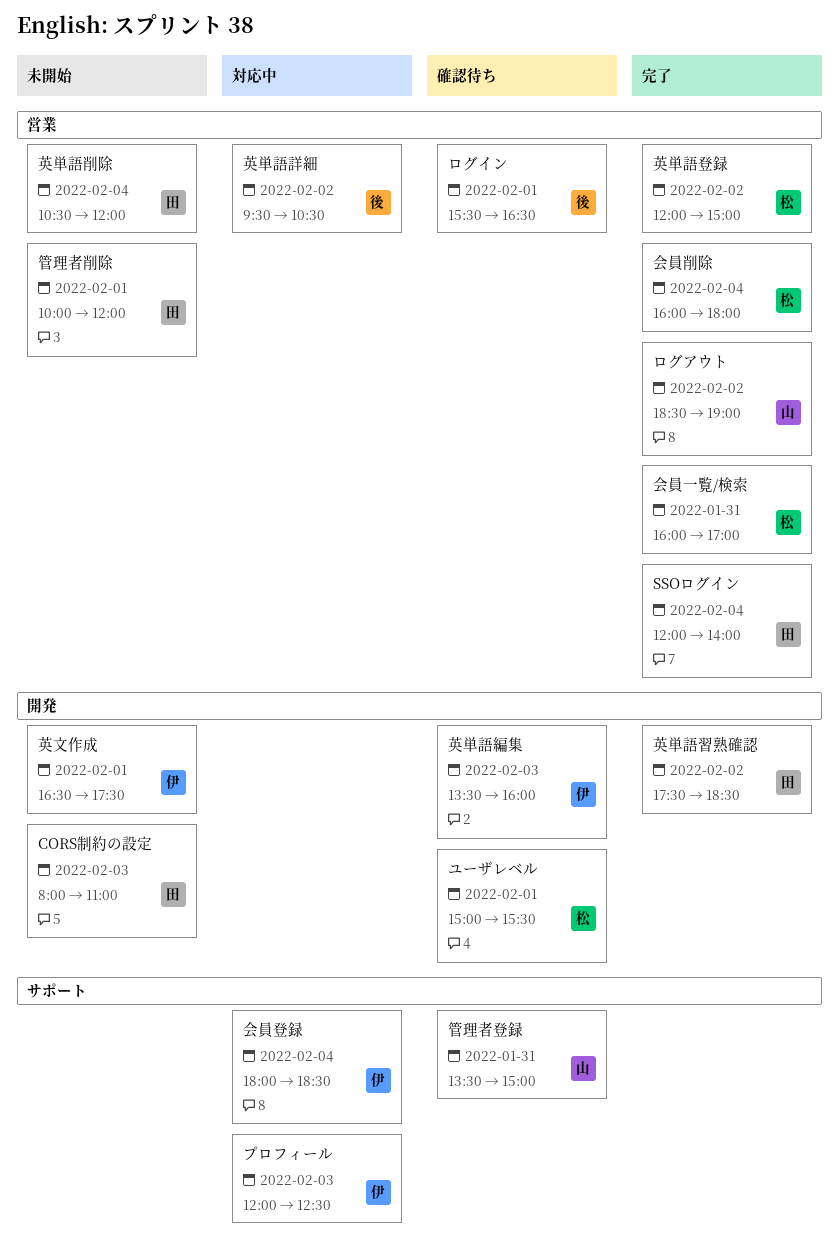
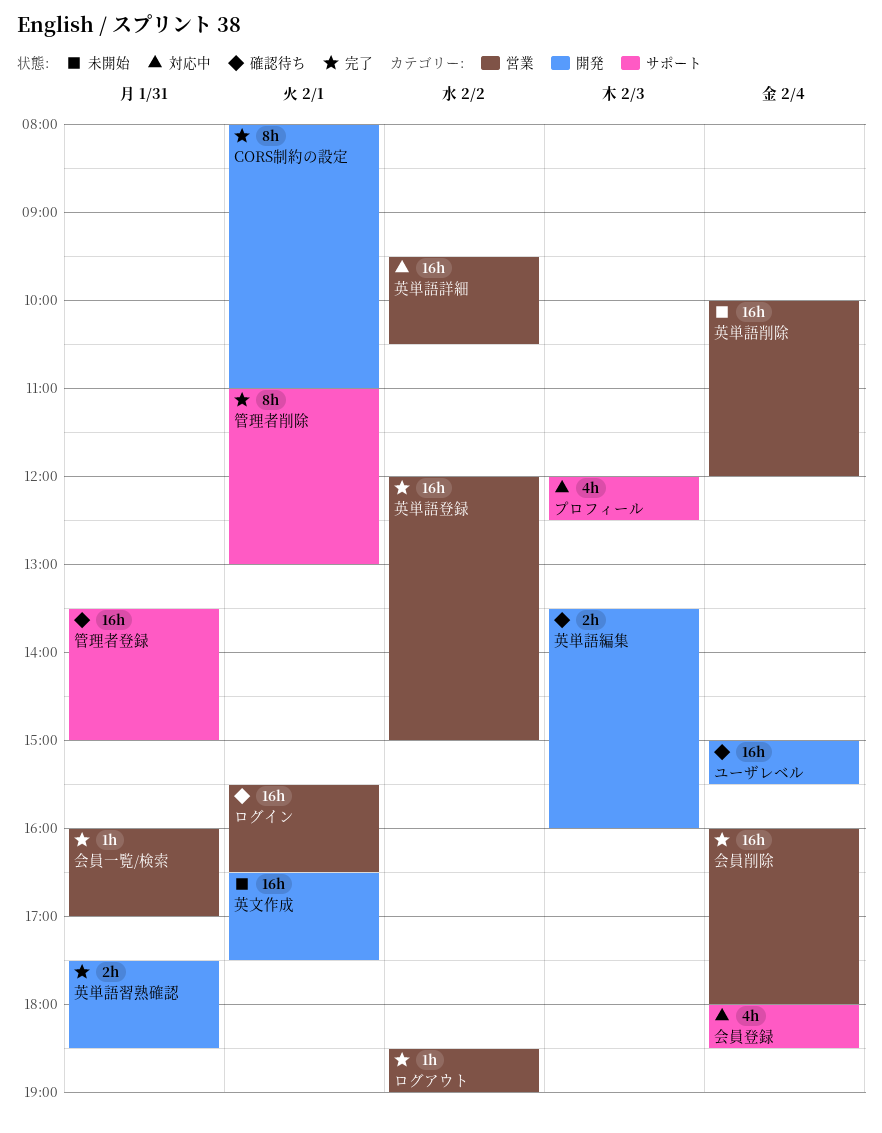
CORS制約の設定, status: 未開始 -> 完了
CORS制約の設定, day: Feb 3 -> Feb 1
SSOログイン: present -> none
ユーザレベル, day: Feb 1 -> Feb 4
管理者削除, status: 未開始 -> 完了
管理者削除, label: 営業 -> サポート
管理者削除, begins: 10:00 -> 11:00
管理者削除, ends: 12:00 -> 13:00
英単語削除, begins: 10:30 -> 10:00
英単語習熟確認, day: Feb 2 -> Jan 31

